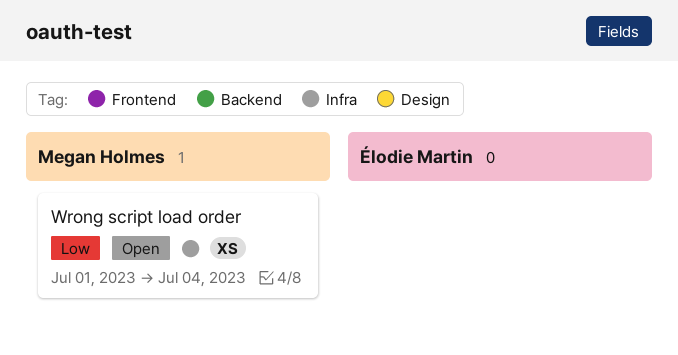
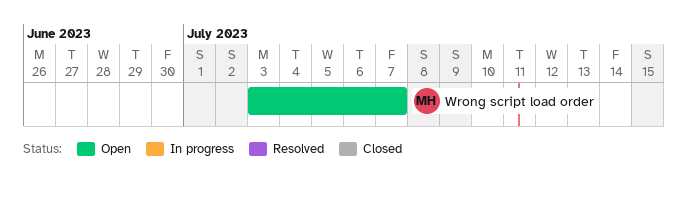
Wrong script load order, start: Jul 1 -> Jul 3
Wrong script load order, due: Jul 4 -> Jul 7

